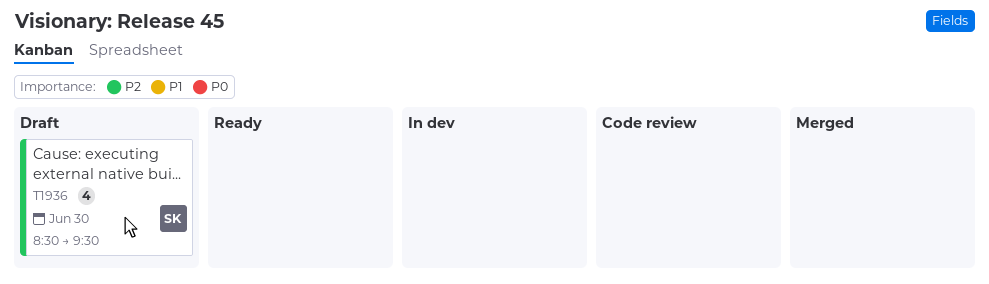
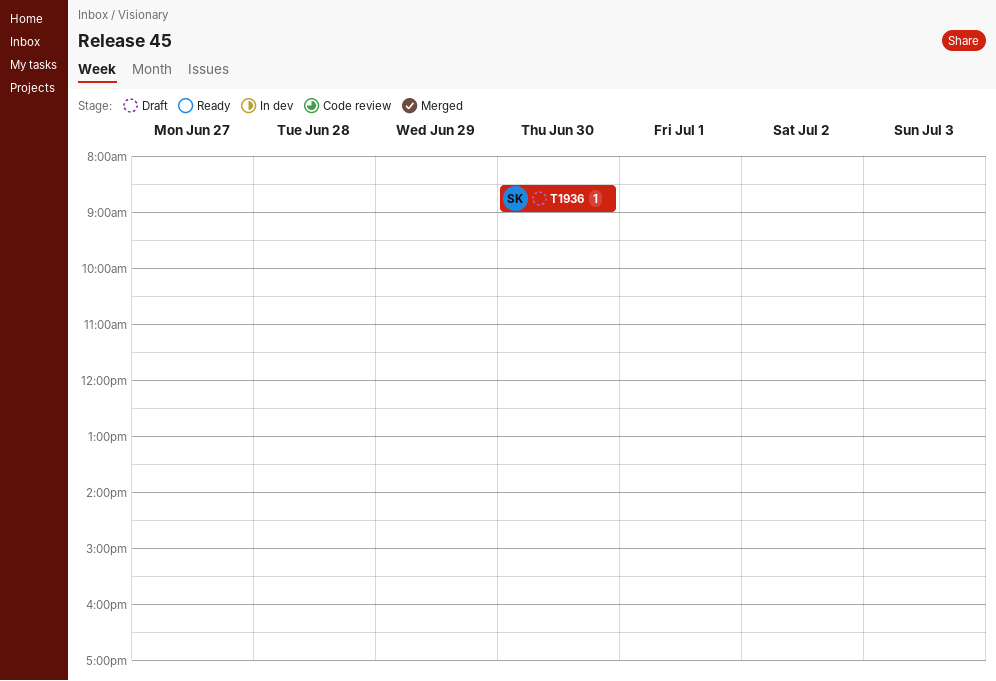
T1936, estimate: 4 -> 1
T1936, ends: 09:30 -> 09:00

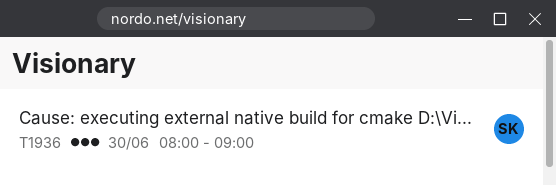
T1936, estimate: 1 -> 3
T1936, begins: 08:30 -> 08:00

